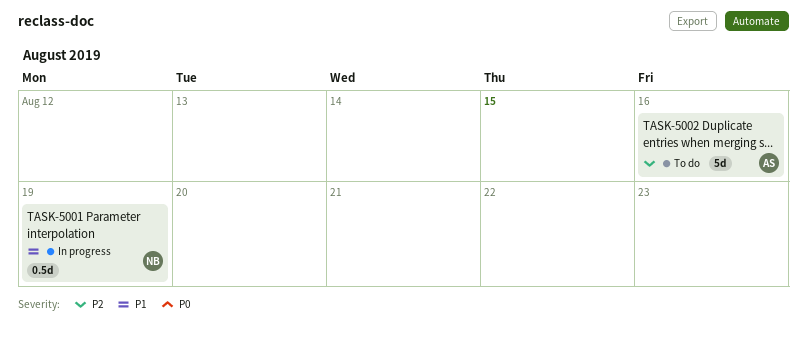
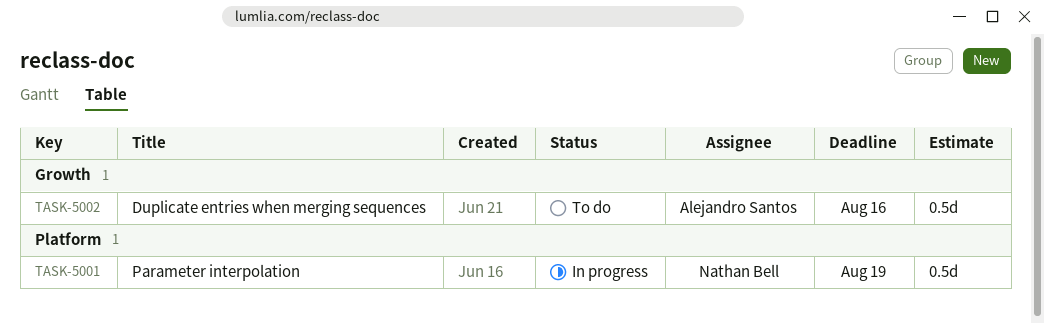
TASK-5002, estimate: 5d -> 0.5d

